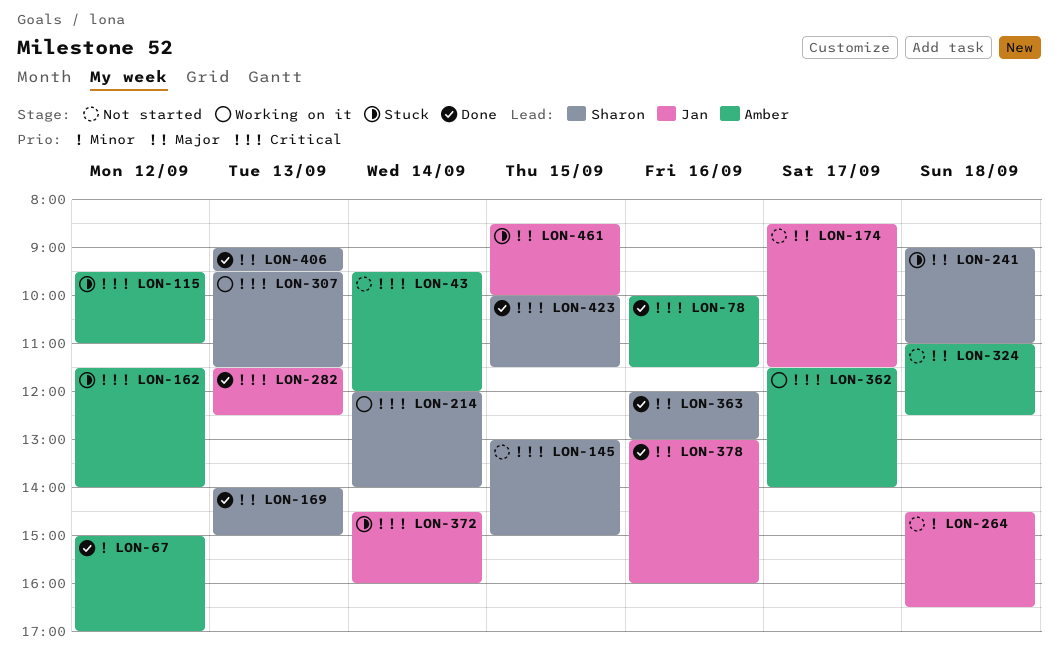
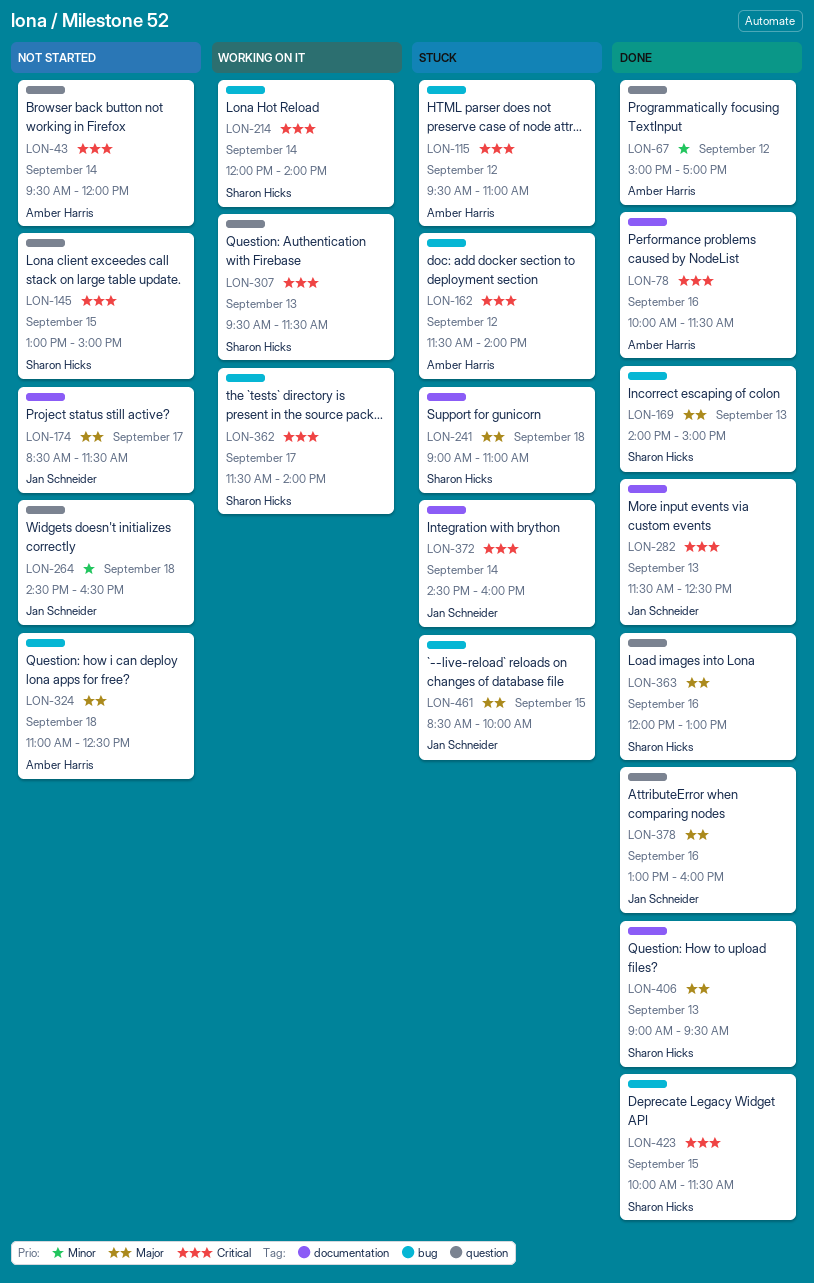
LON-362, owner: Amber Harris -> Sharon Hicks

